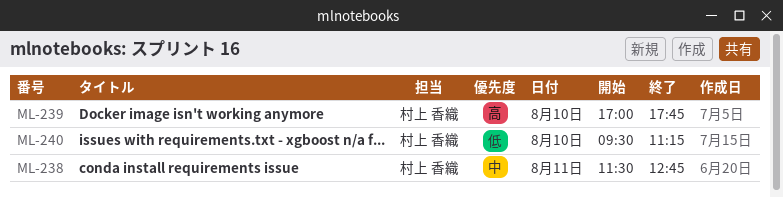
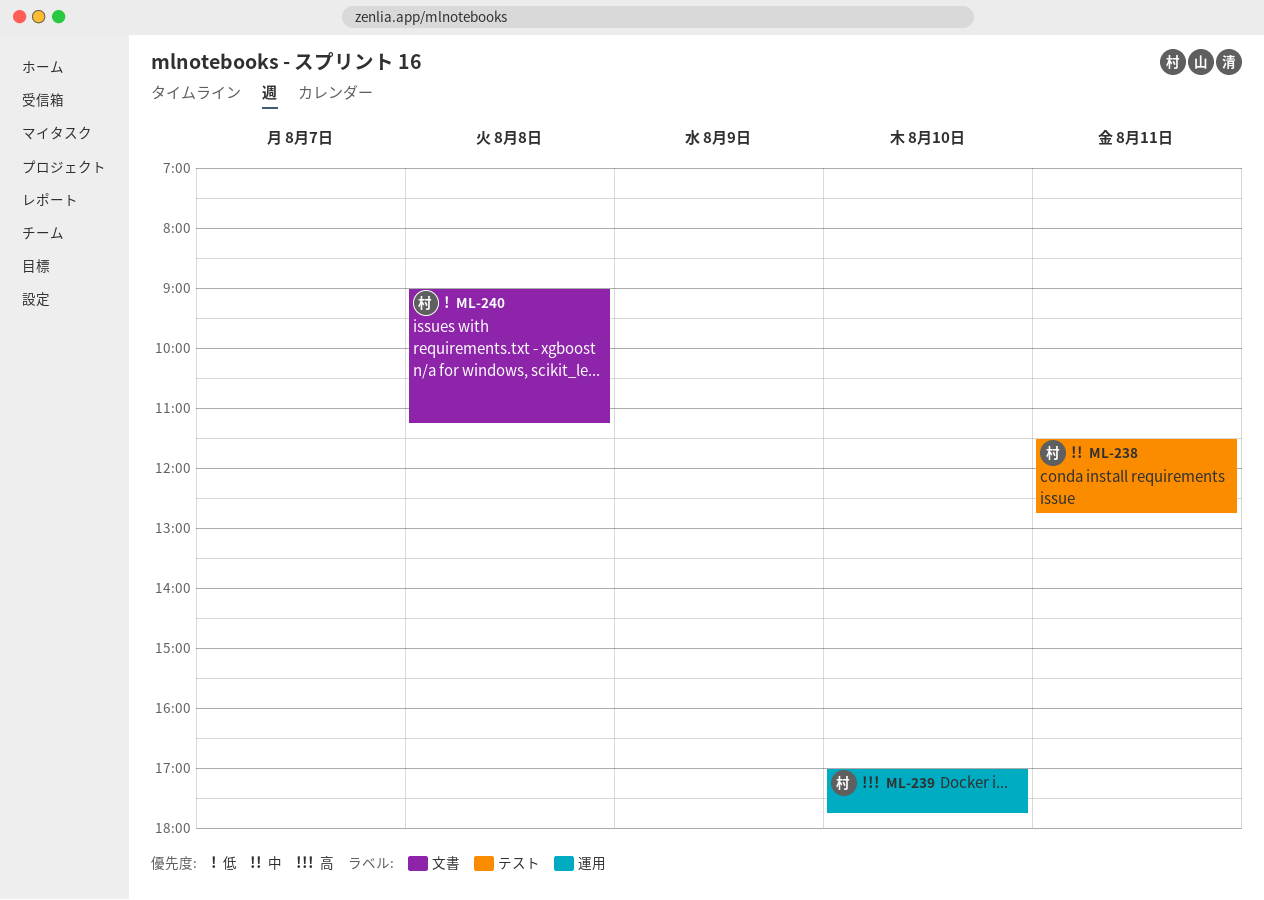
ML-240, day: Aug 10 -> Aug 8
ML-240, begins: 09:30 -> 09:00

